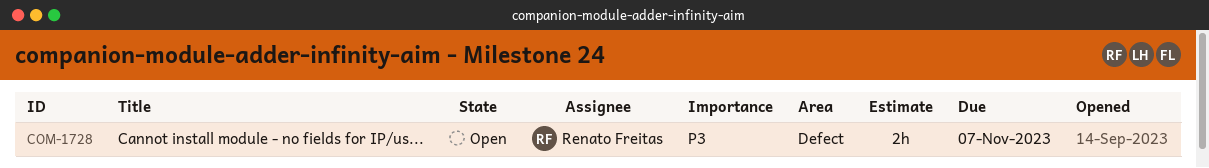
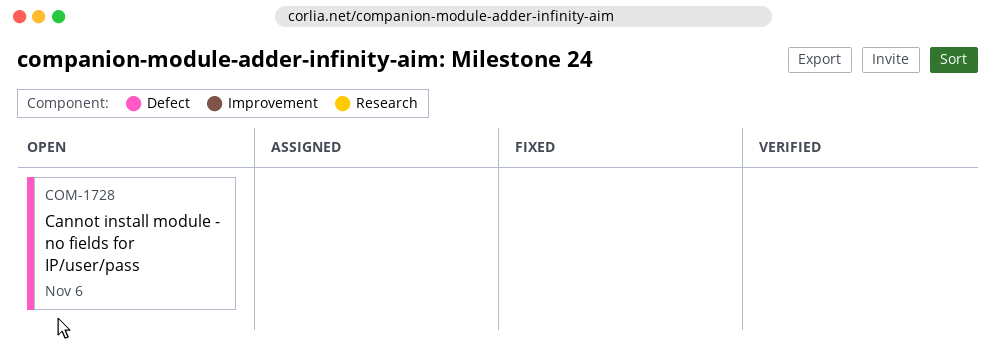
COM-1728, due: Nov 7 -> Nov 6

